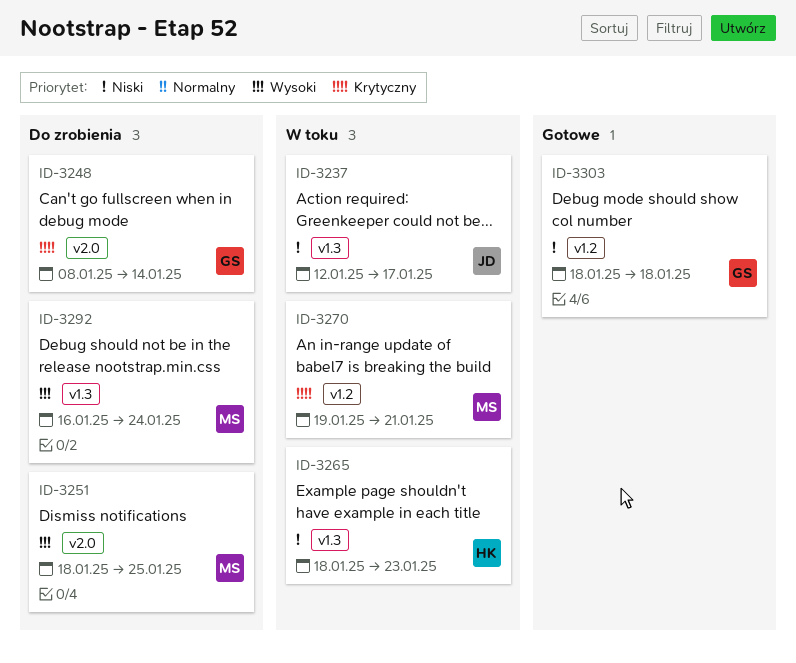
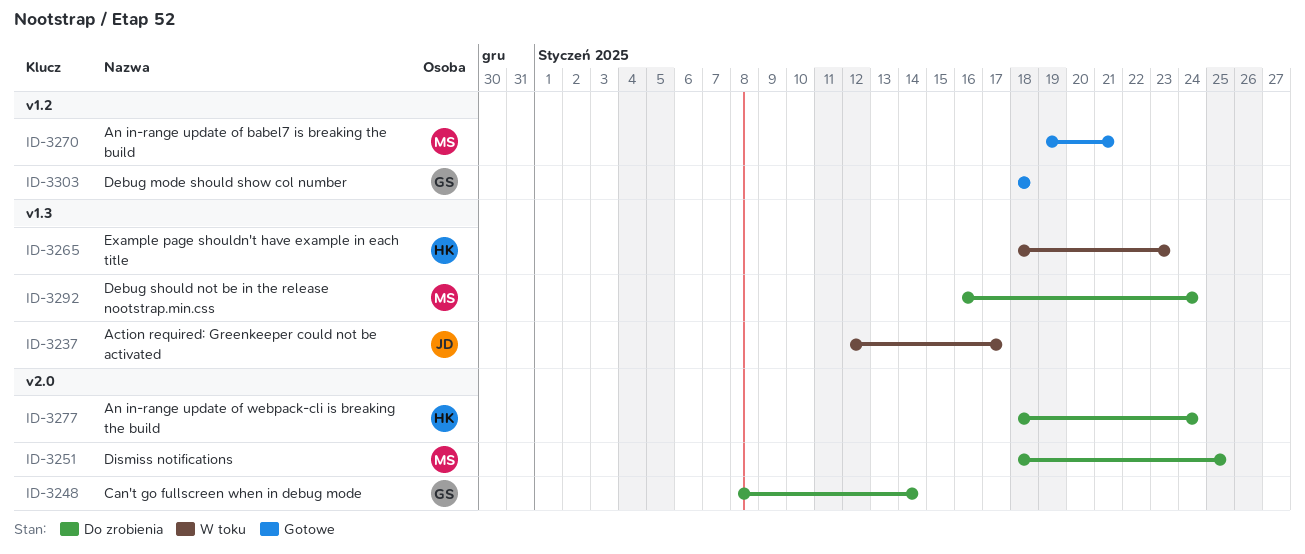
ID-3270, status: W toku -> Gotowe
ID-3277: none -> present

